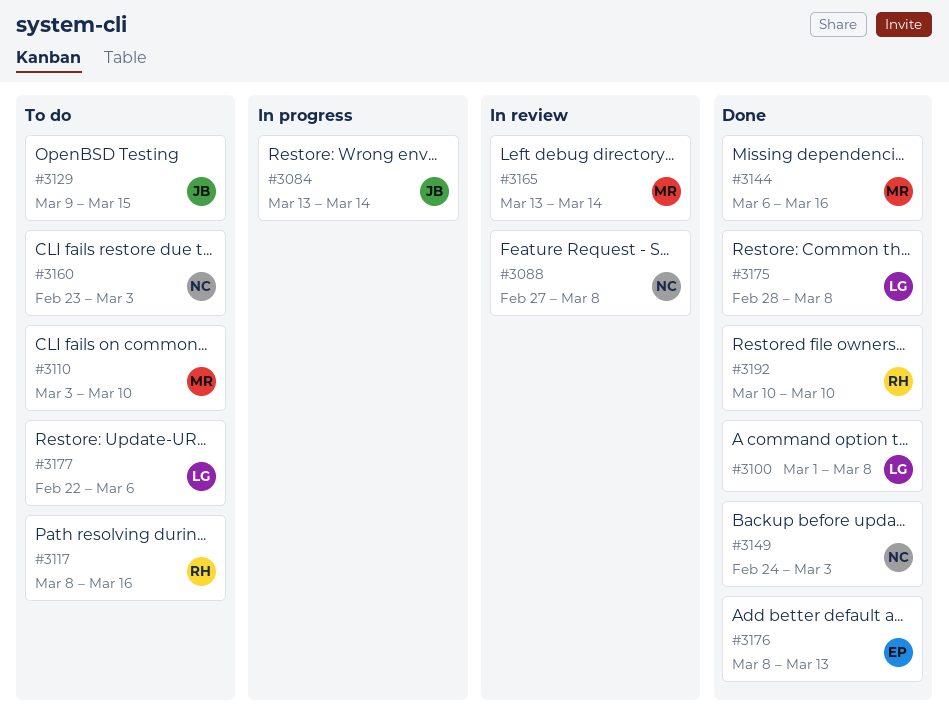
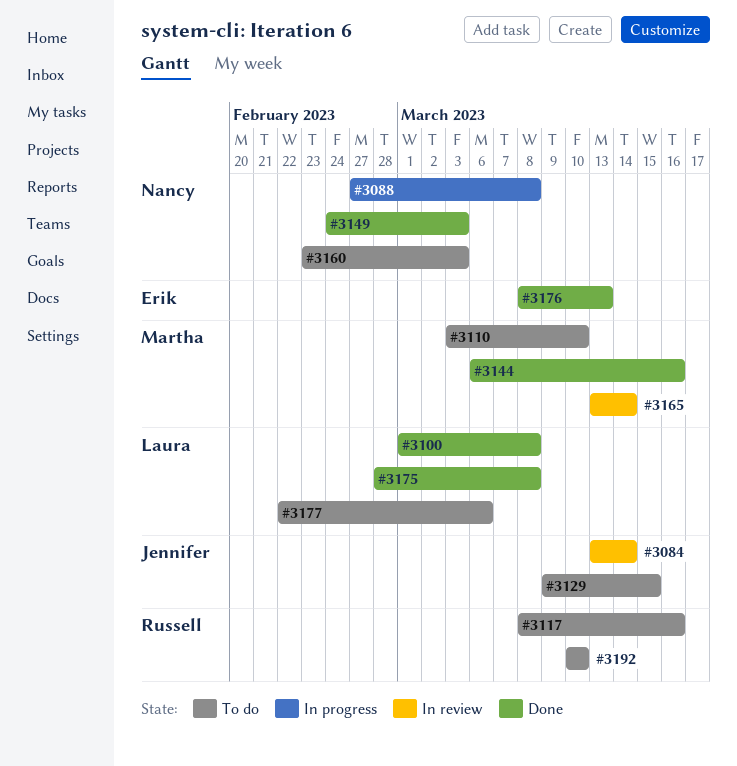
#3084, status: In progress -> In review
#3088, status: In review -> In progress
#3192, status: Done -> To do

